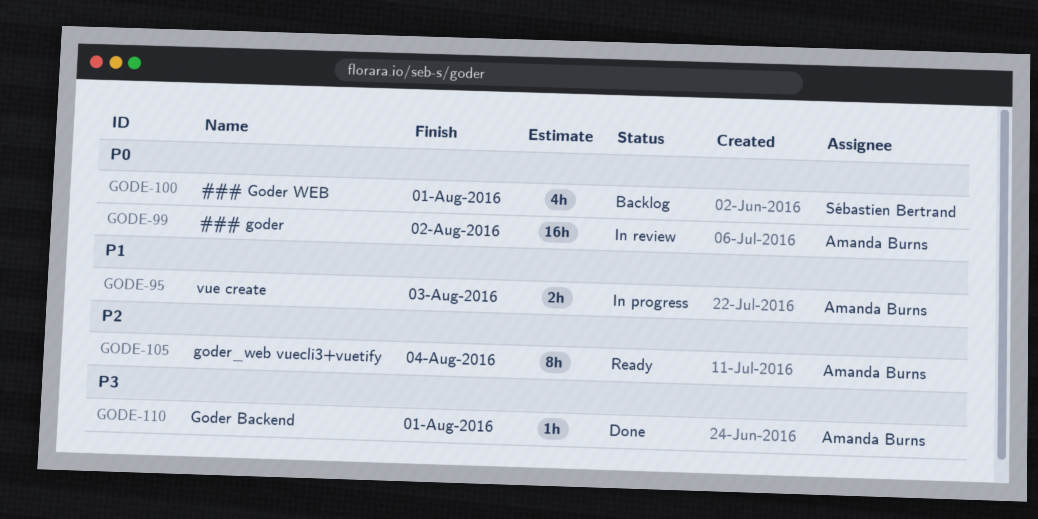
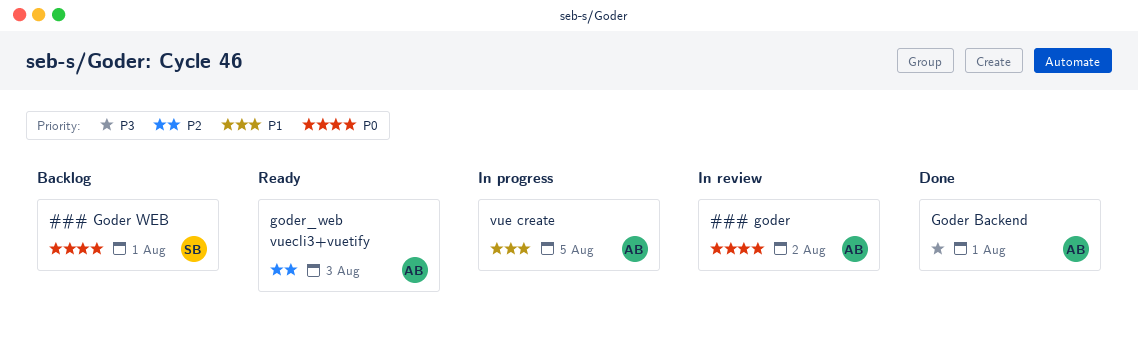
goder_web vuecli3+vuetify, due: Aug 4 -> Aug 3
vue create, due: Aug 3 -> Aug 5

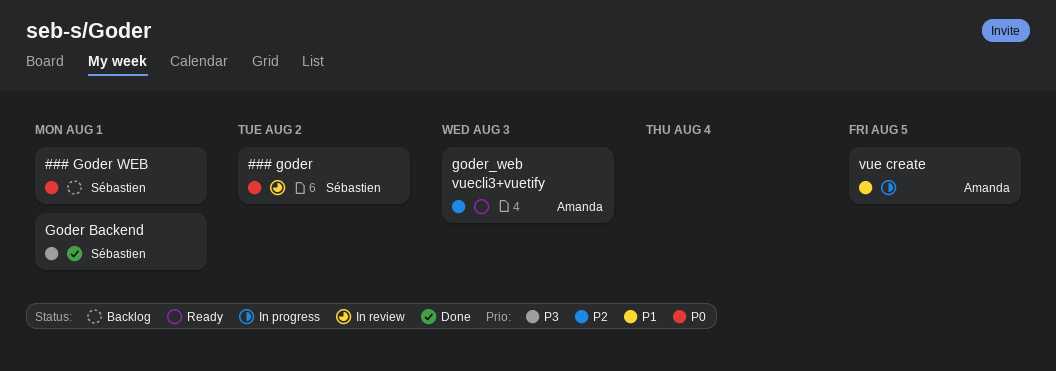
### goder, owner: Amanda -> Sébastien
Goder Backend, owner: Amanda -> Sébastien

